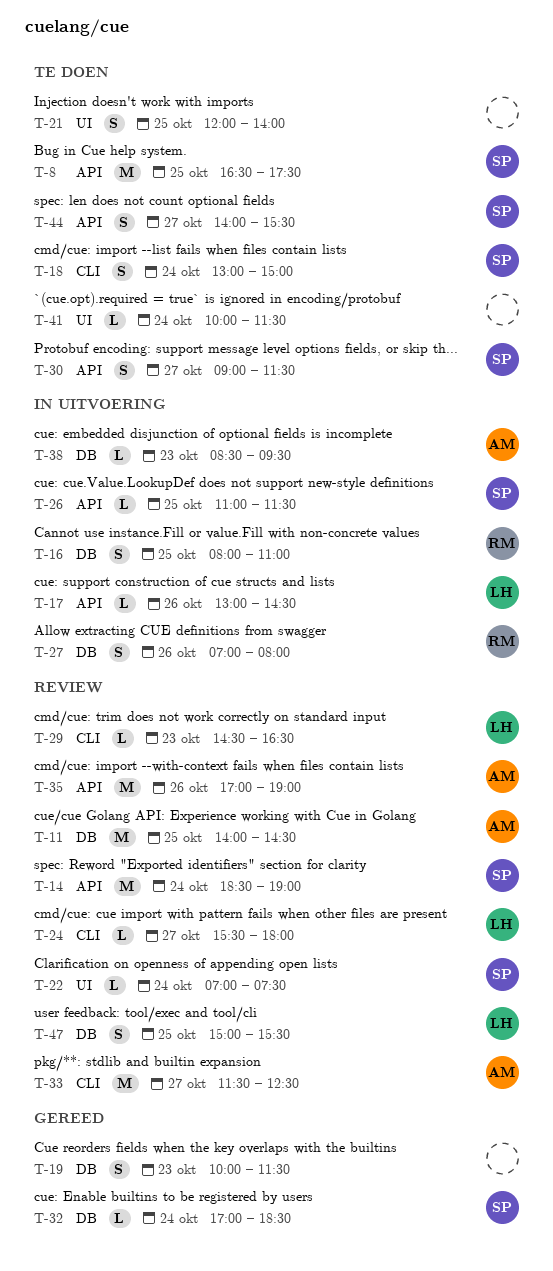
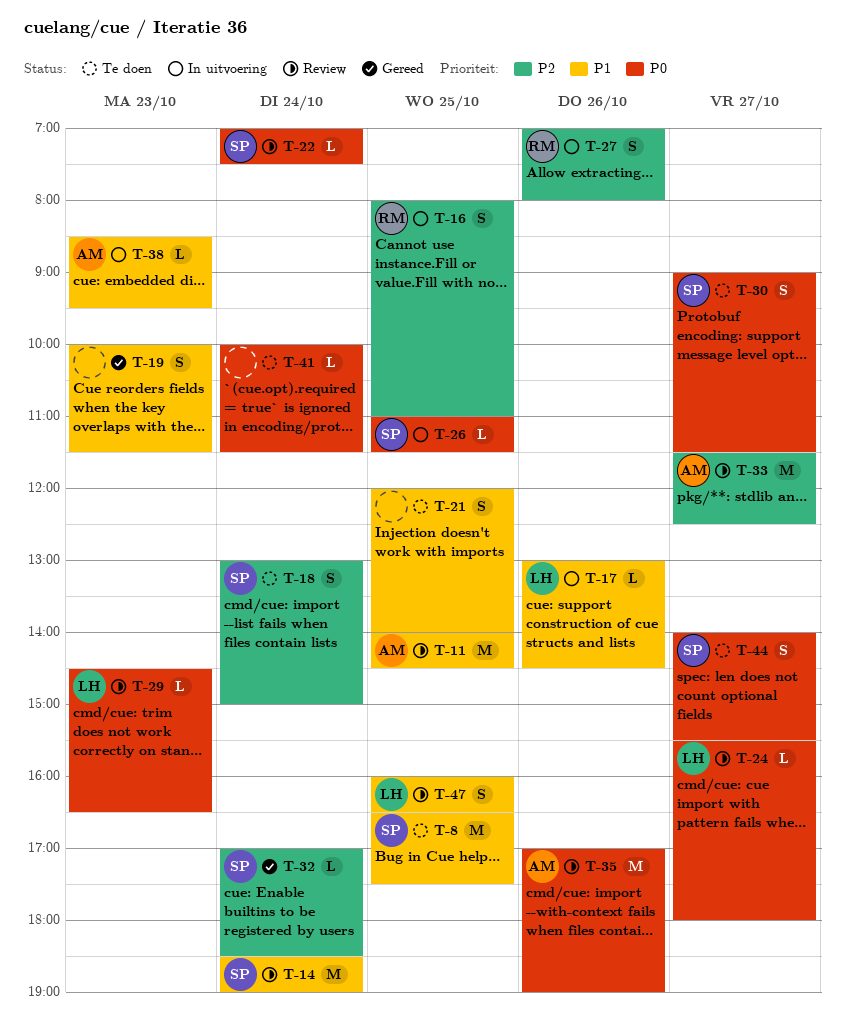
T-47, begins: 15:00 -> 16:00
T-47, ends: 15:30 -> 16:30

